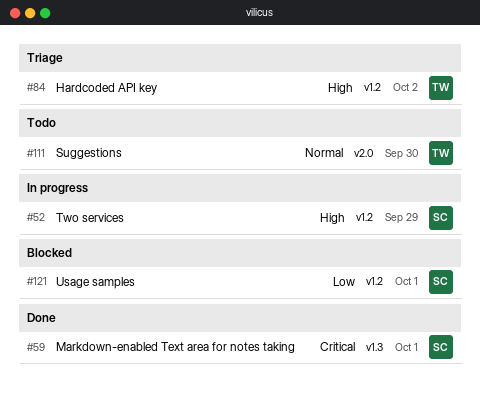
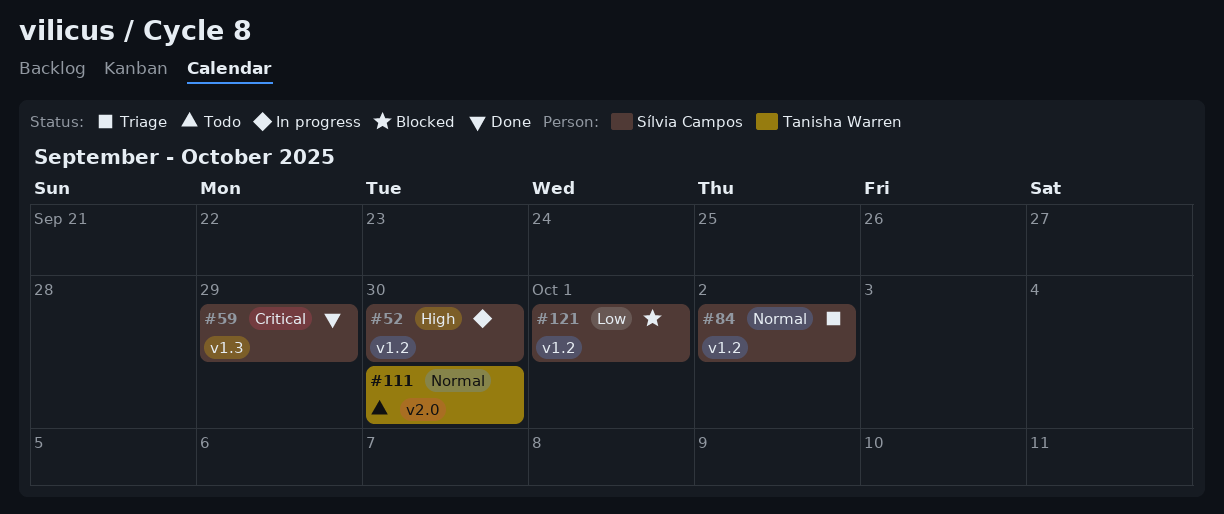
#52, due: Sep 29 -> Sep 30
#59, due: Oct 1 -> Sep 29
#84, owner: Tanisha Warren -> Sílvia Campos
#84, priority: High -> Normal

